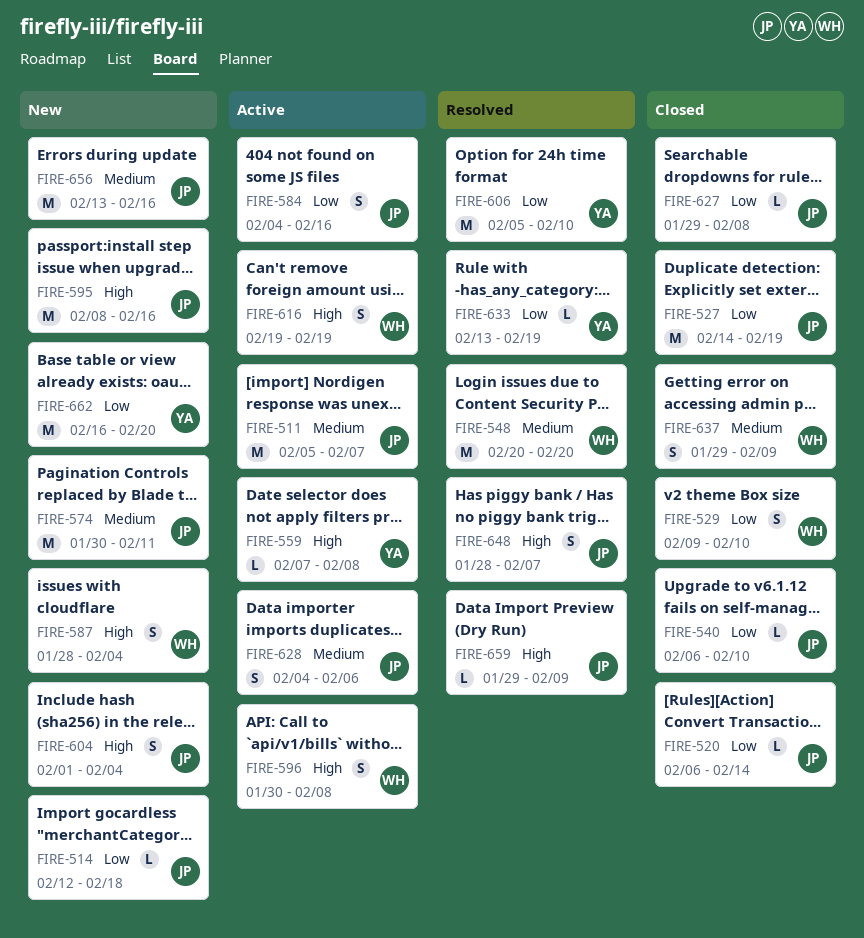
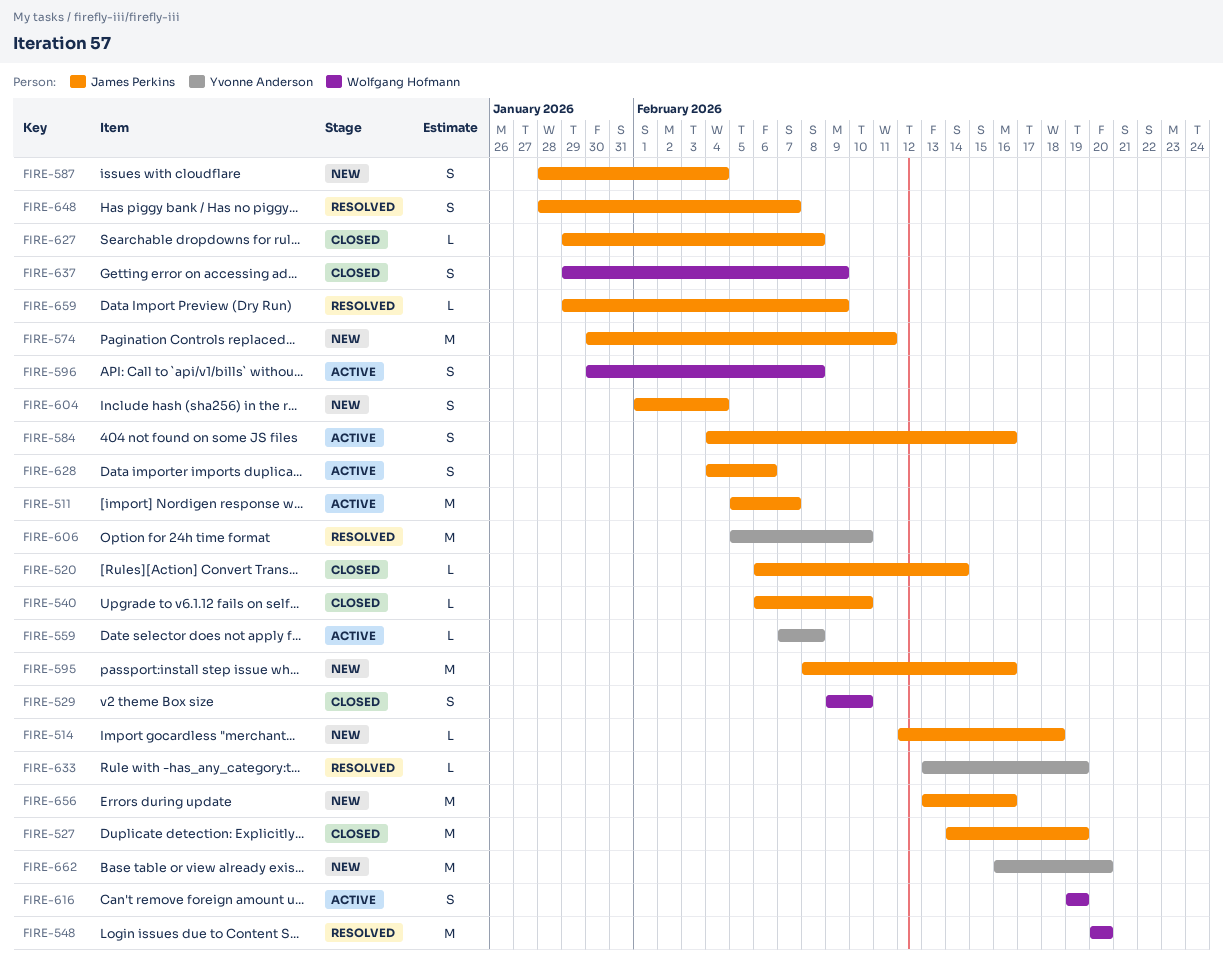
FIRE-587, owner: Wolfgang Hofmann -> James Perkins

